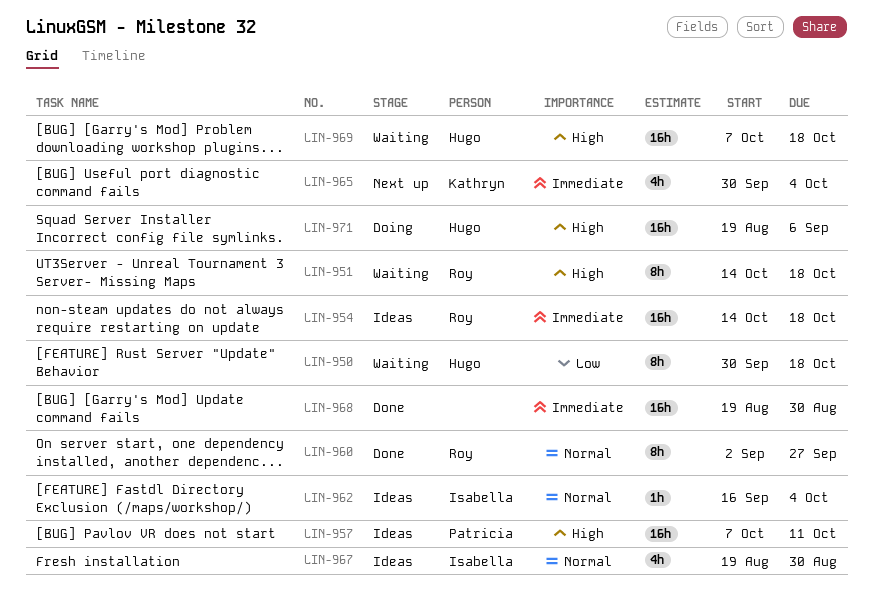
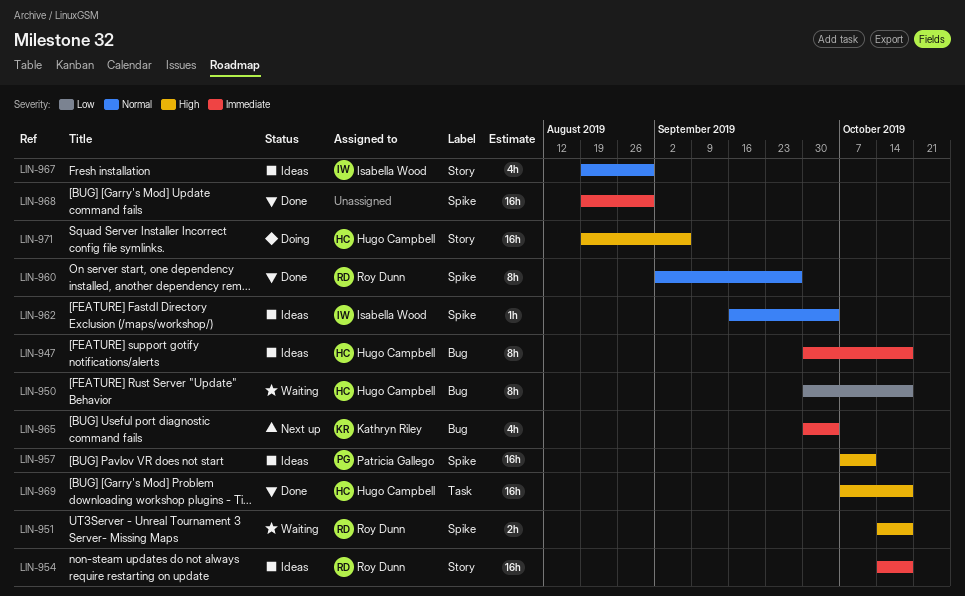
LIN-947: none -> present
LIN-951, estimate: 8h -> 2h
LIN-969, status: Waiting -> Done

